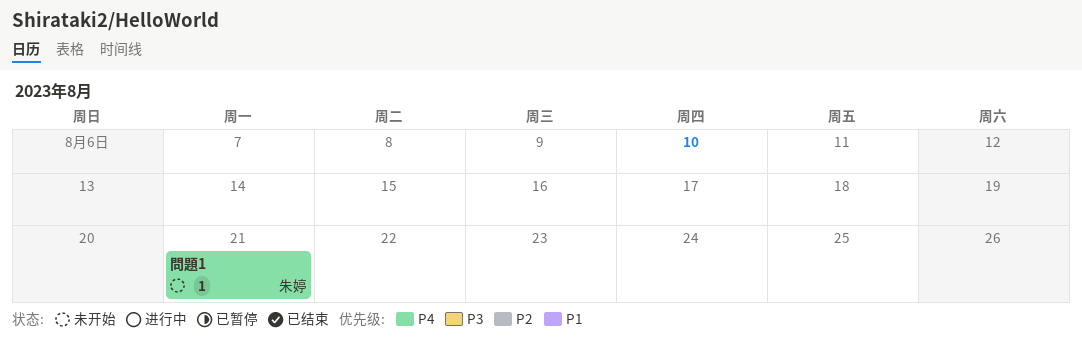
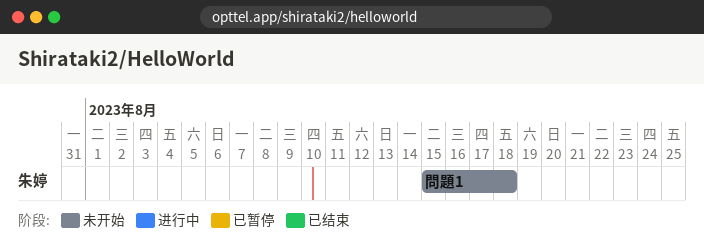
問題1, due: Aug 21 -> Aug 18

